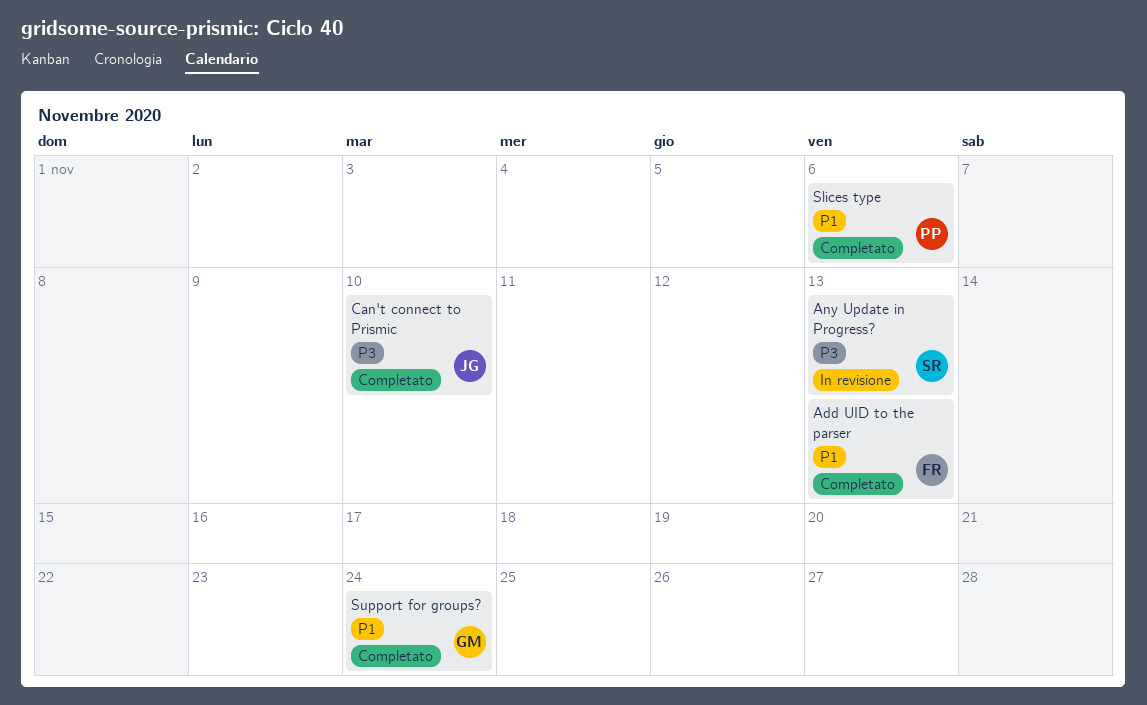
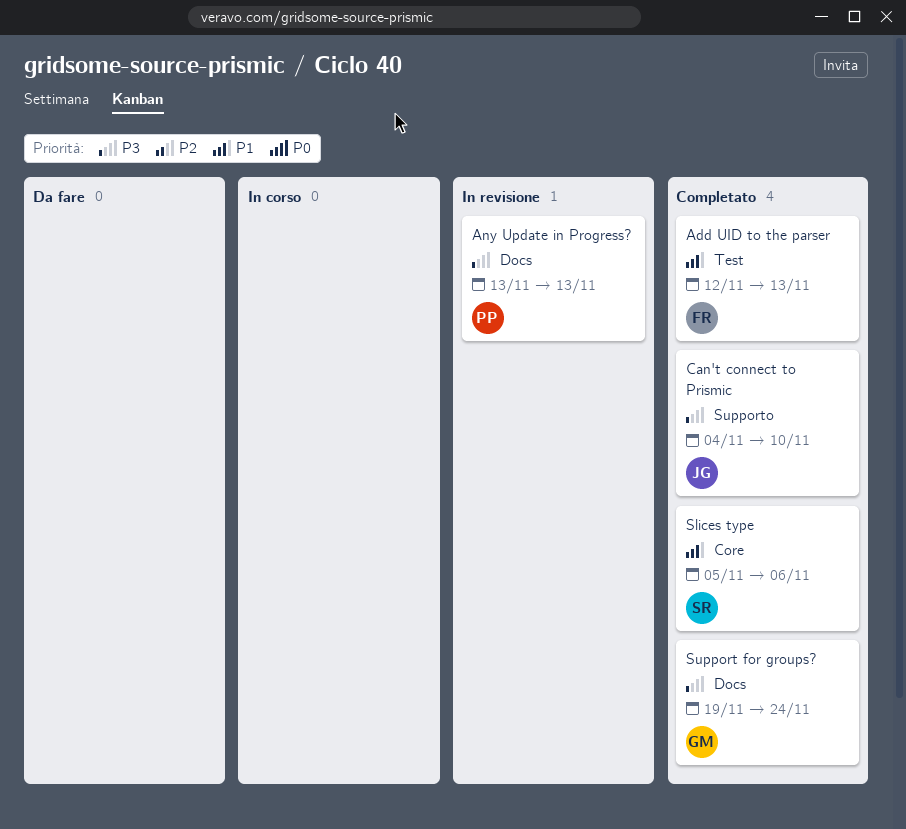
Any Update in Progress?, owner: SR -> PP
Slices type, owner: PP -> SR
Support for groups?, priority: P1 -> P3

